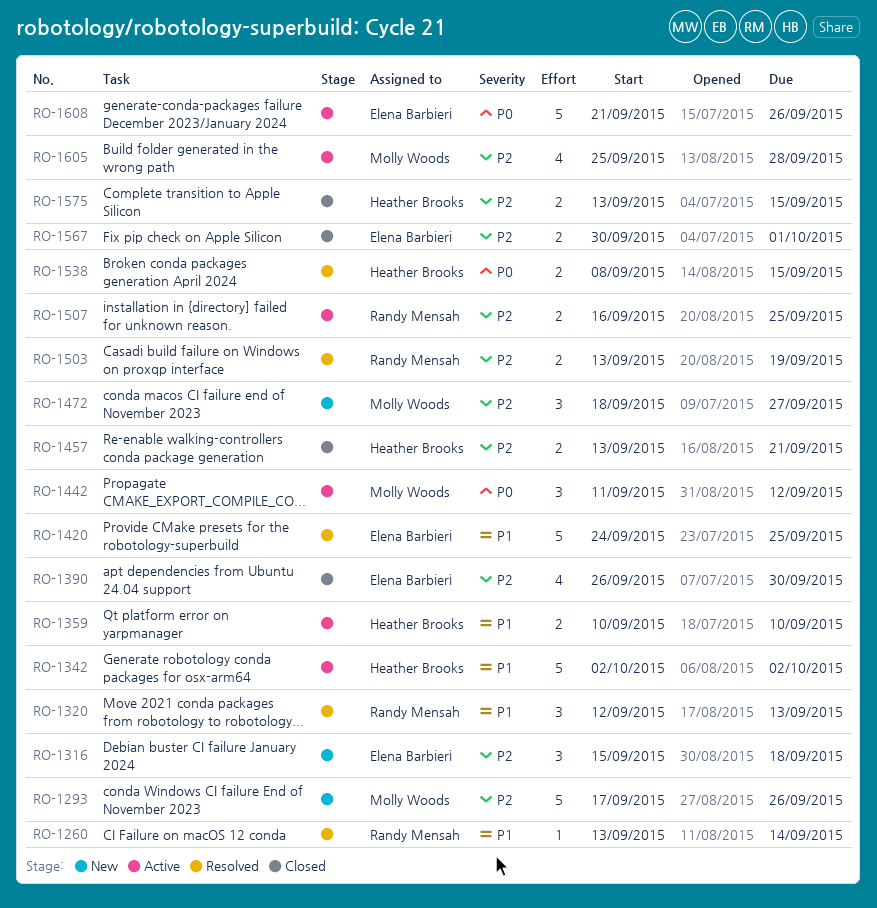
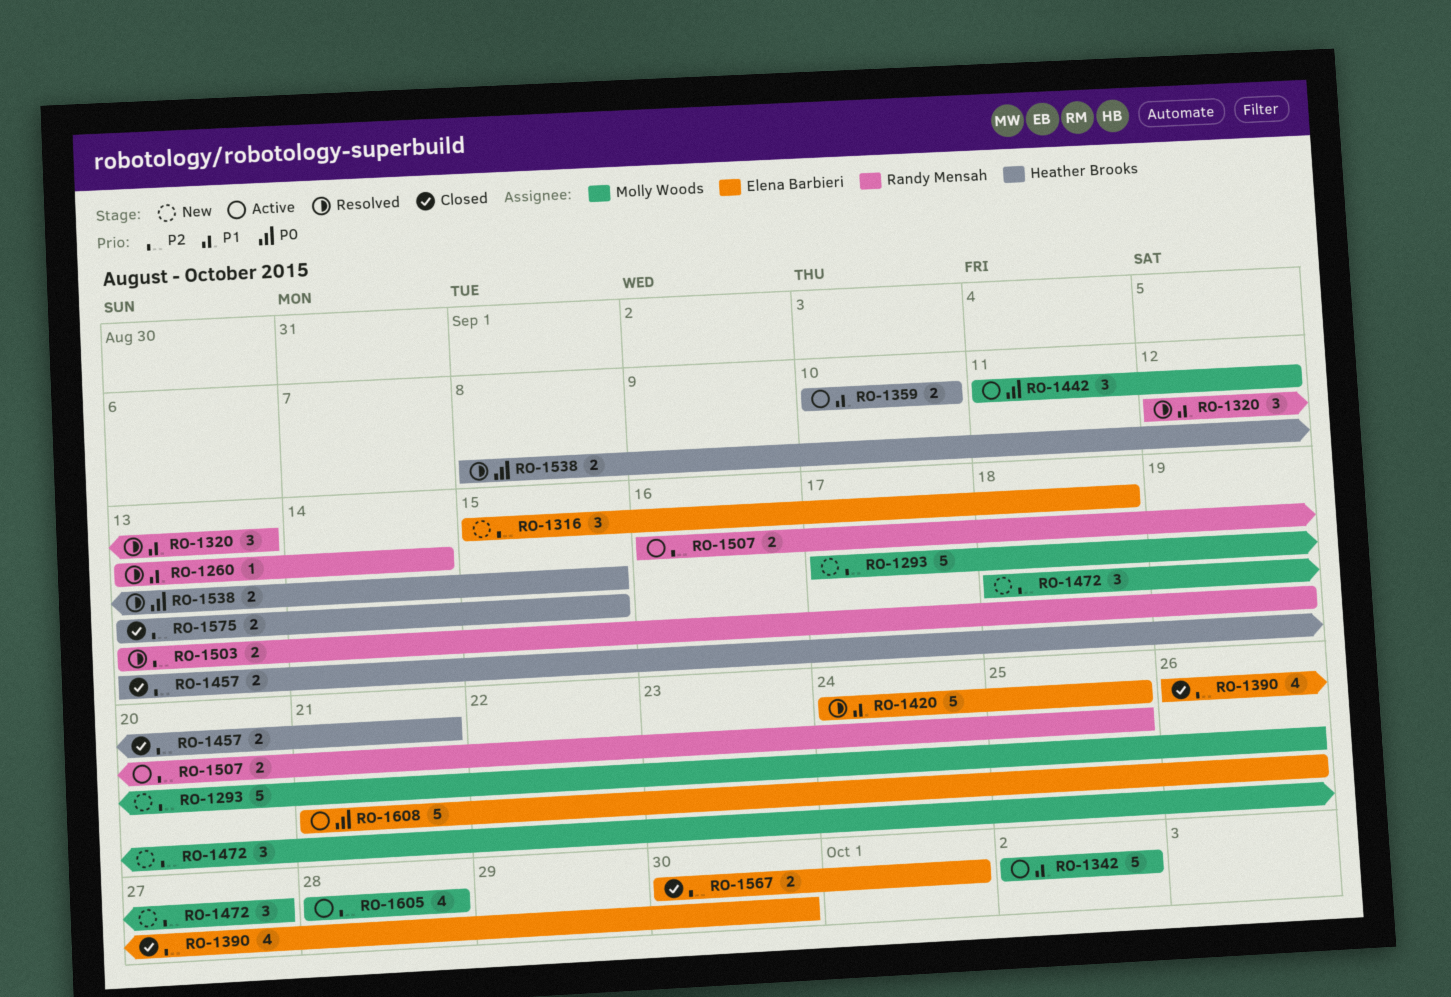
RO-1342, owner: Heather Brooks -> Molly Woods
RO-1605, start: Sep 25 -> Sep 28

